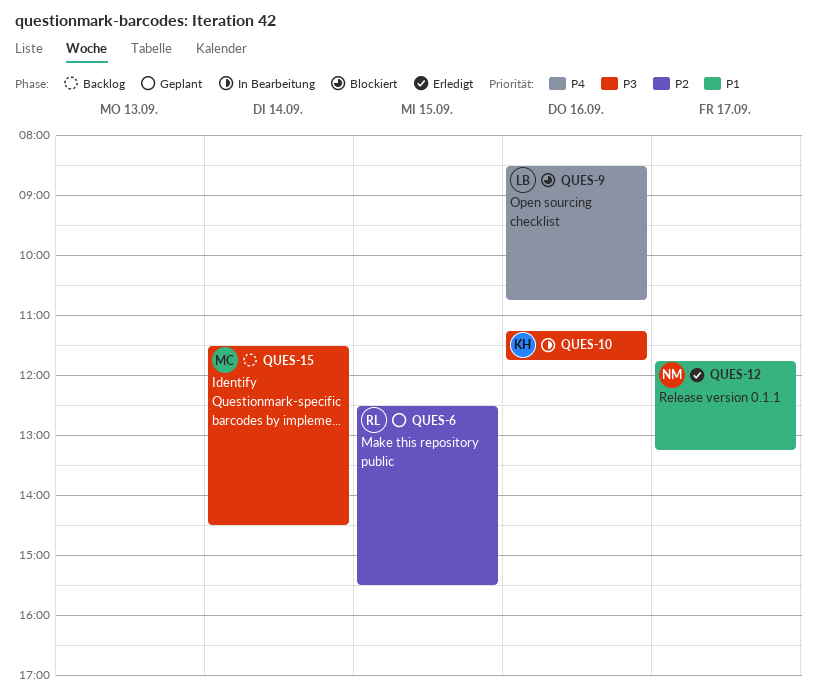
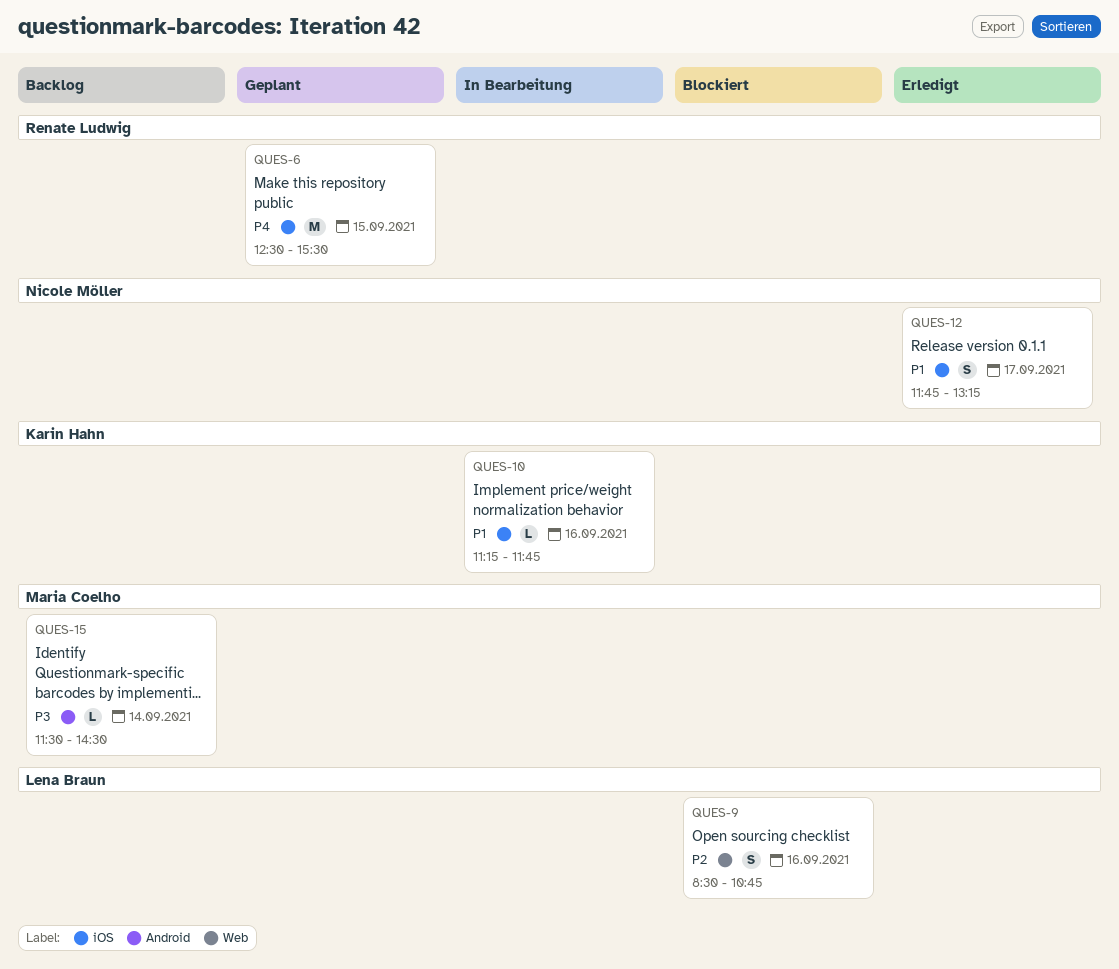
QUES-6, priority: P2 -> P4
QUES-9, priority: P4 -> P2
QUES-10, priority: P3 -> P1

